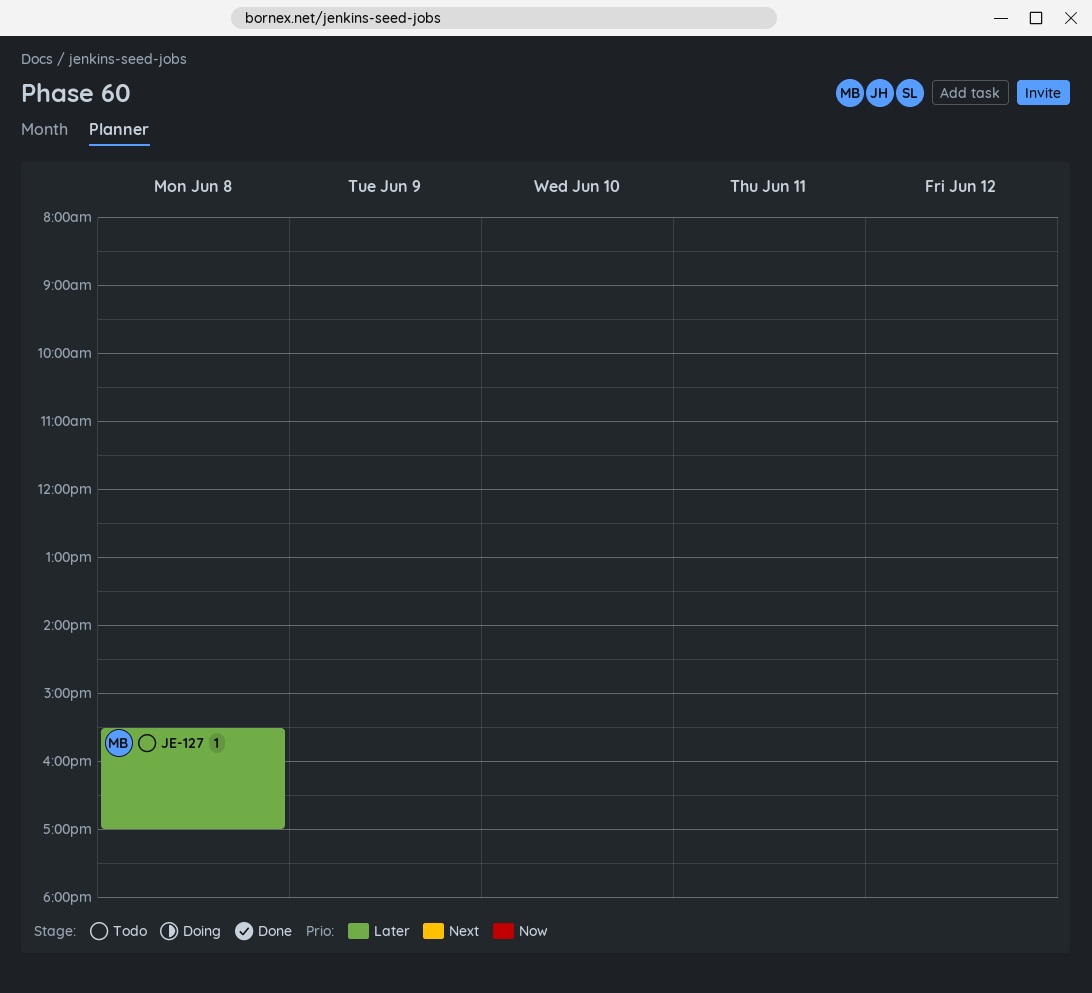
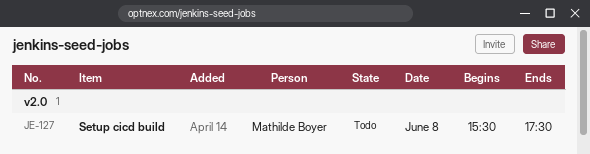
JE-127, ends: 17:00 -> 17:30

